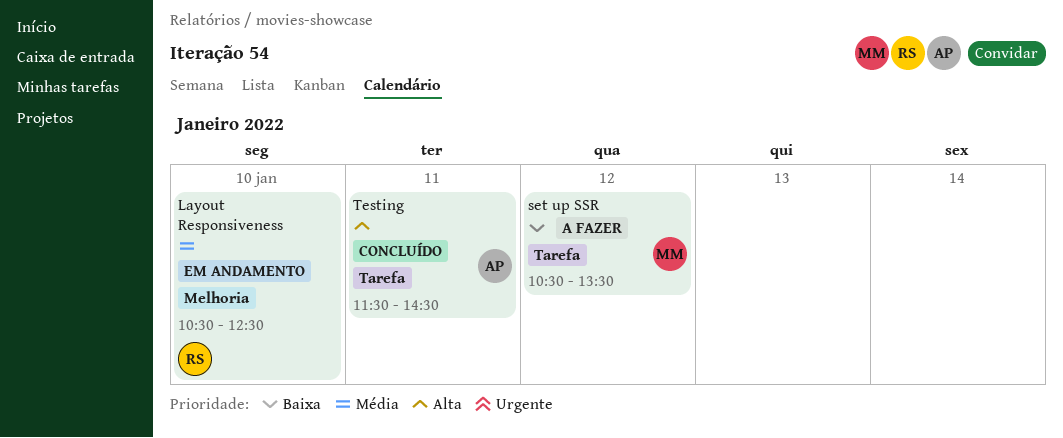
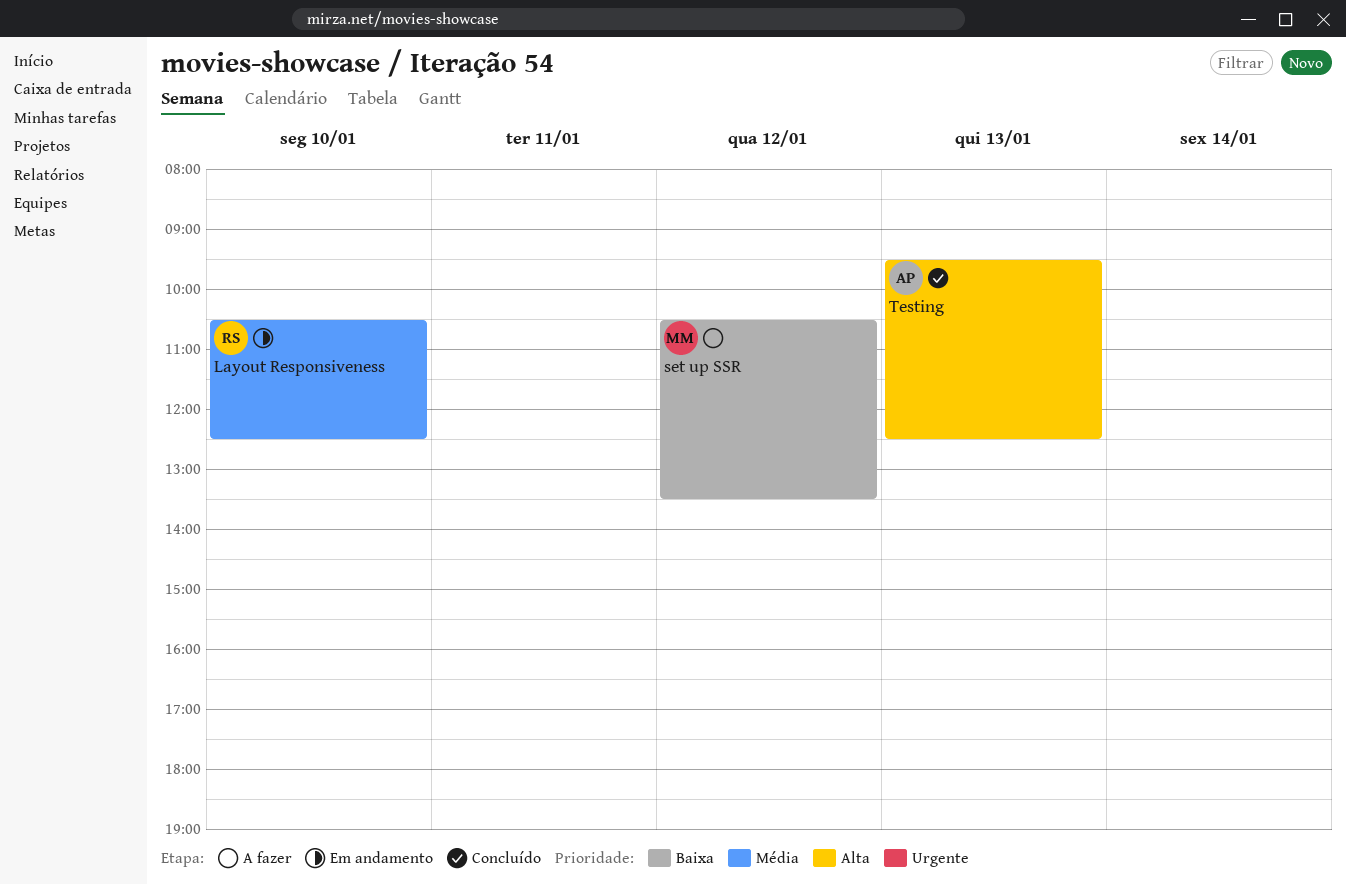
Testing, day: Jan 11 -> Jan 13
Testing, begins: 11:30 -> 09:30
Testing, ends: 14:30 -> 12:30

